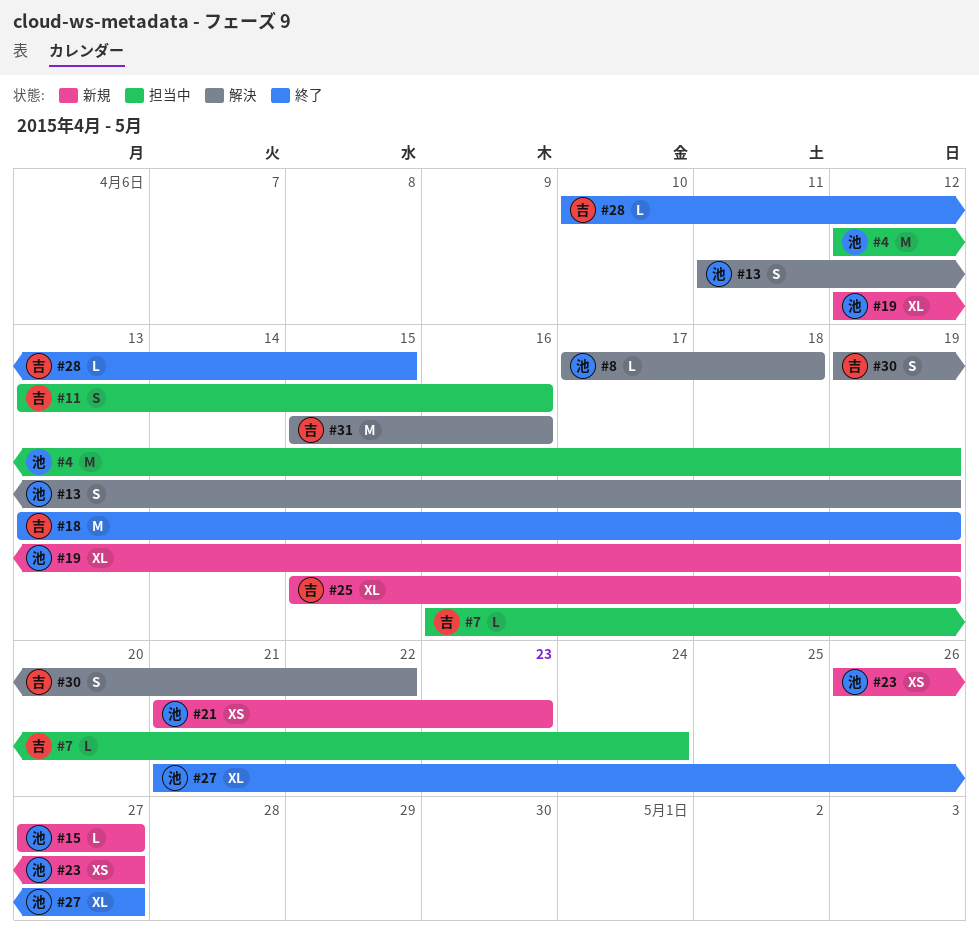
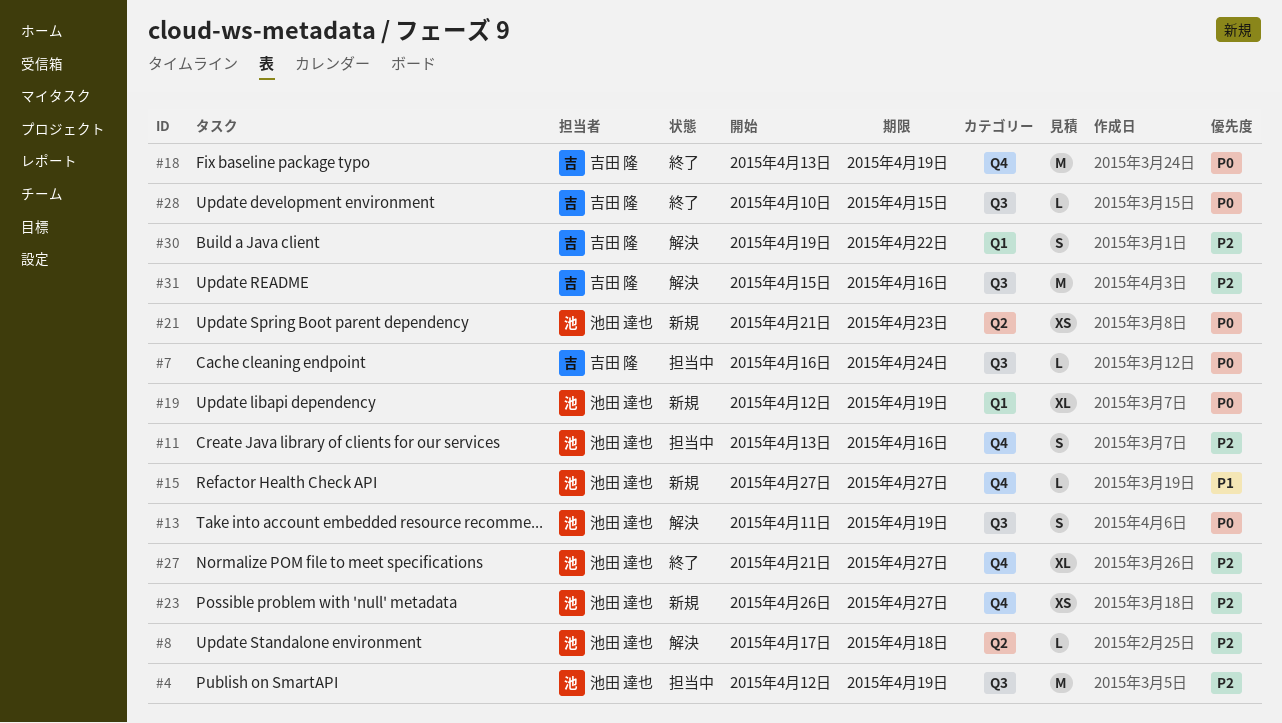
#11, owner: 吉田 隆 -> 池田 達也
#25: present -> none

